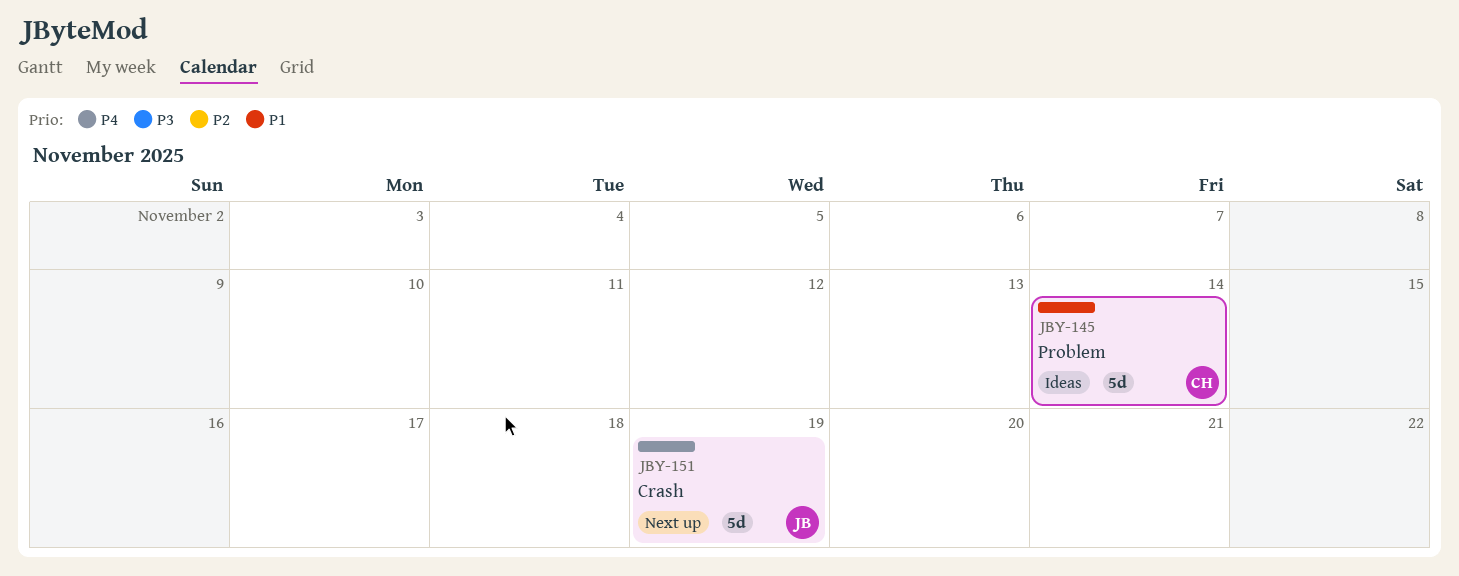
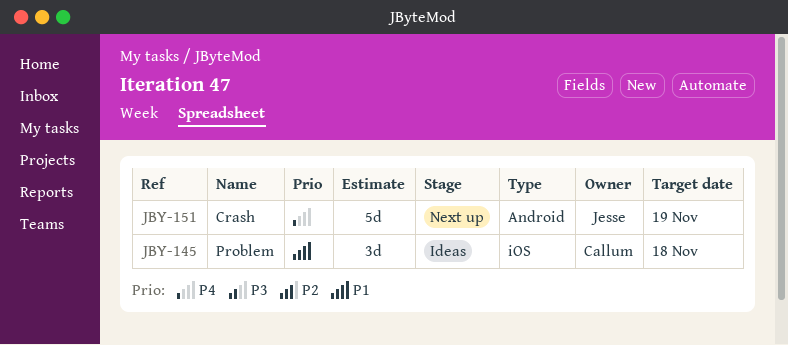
JBY-145, estimate: 5d -> 3d
JBY-145, due: Nov 14 -> Nov 18

